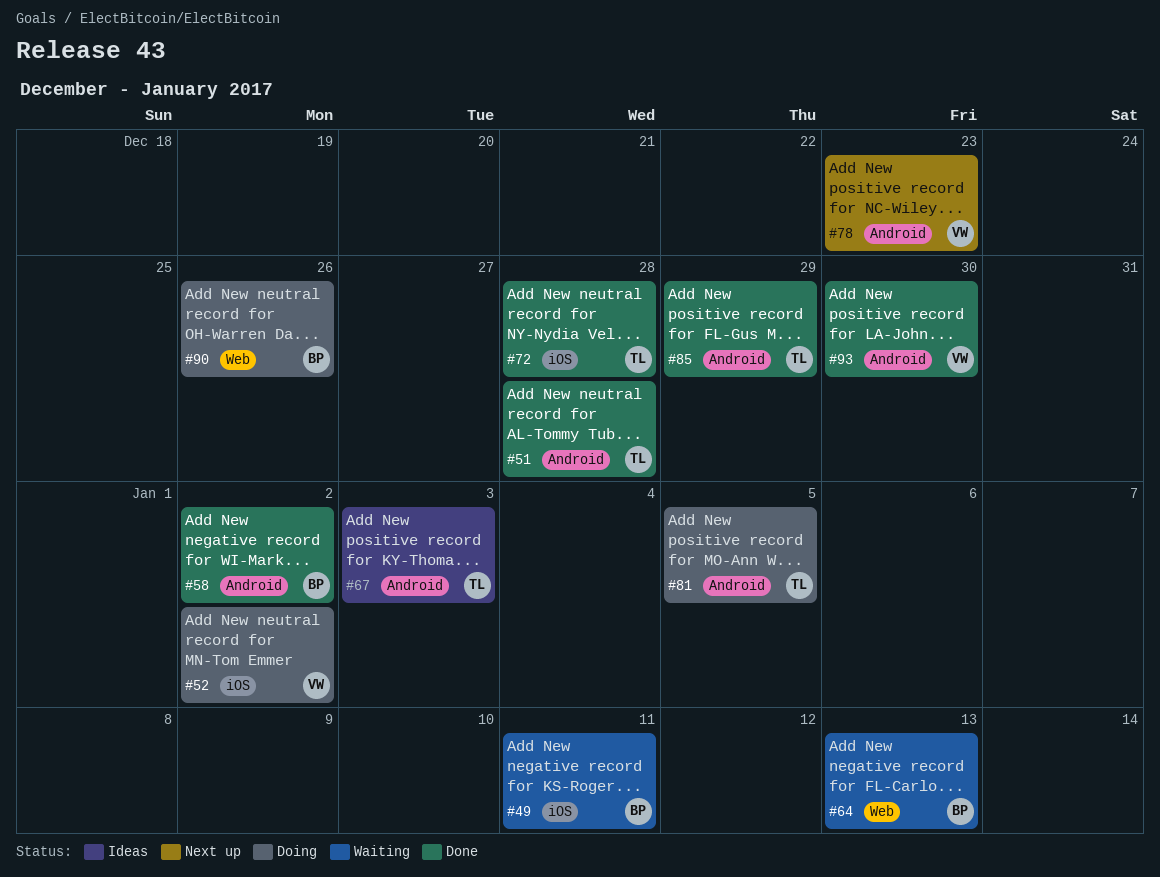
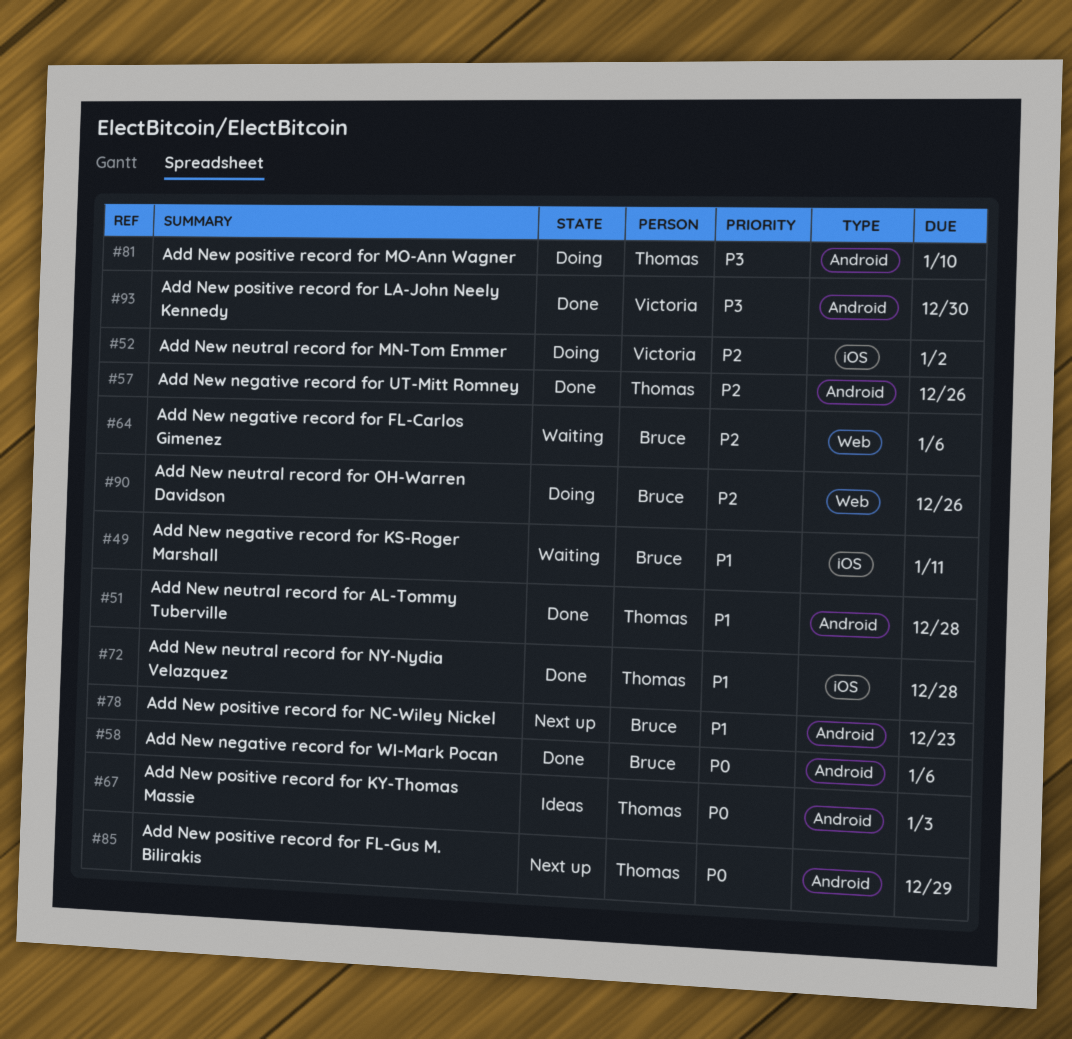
#57: none -> present
#58, due: Jan 2 -> Jan 6
#64, due: Jan 13 -> Jan 6
#78, owner: Victoria -> Bruce
#81, due: Jan 5 -> Jan 10
#85, status: Done -> Next up

